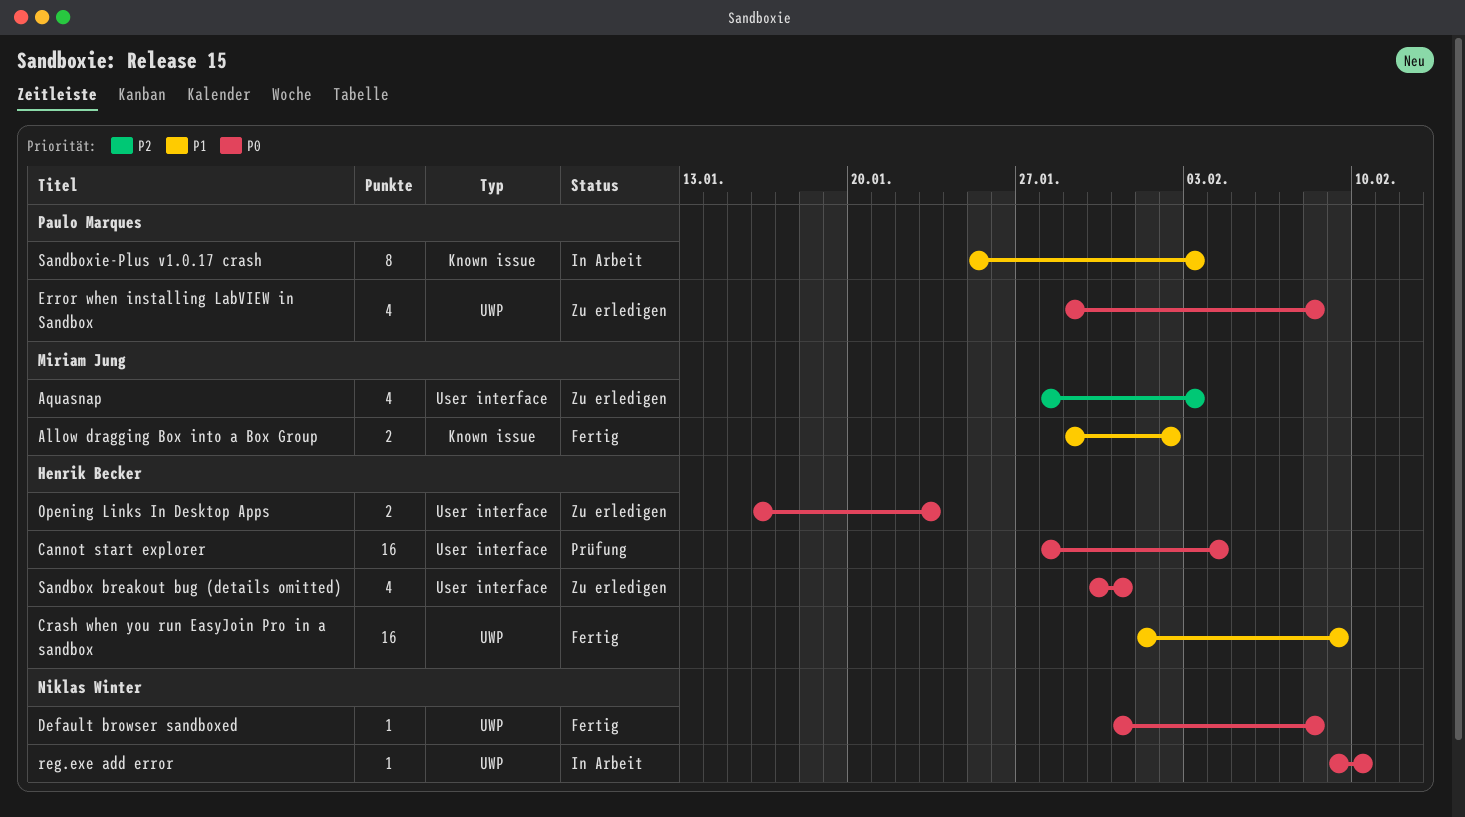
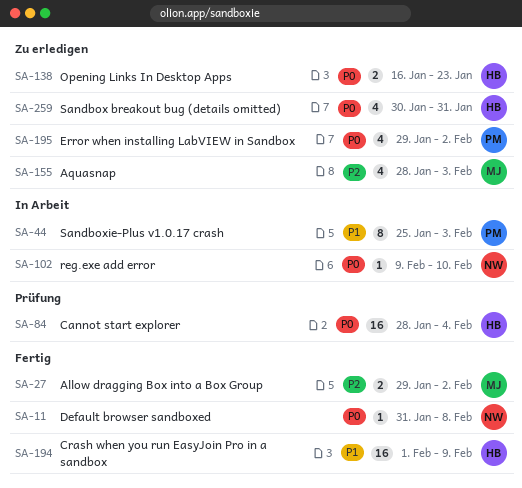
Allow dragging Box into a Box Group, priority: P1 -> P2
Error when installing LabVIEW in Sandbox, due: Feb 8 -> Feb 2

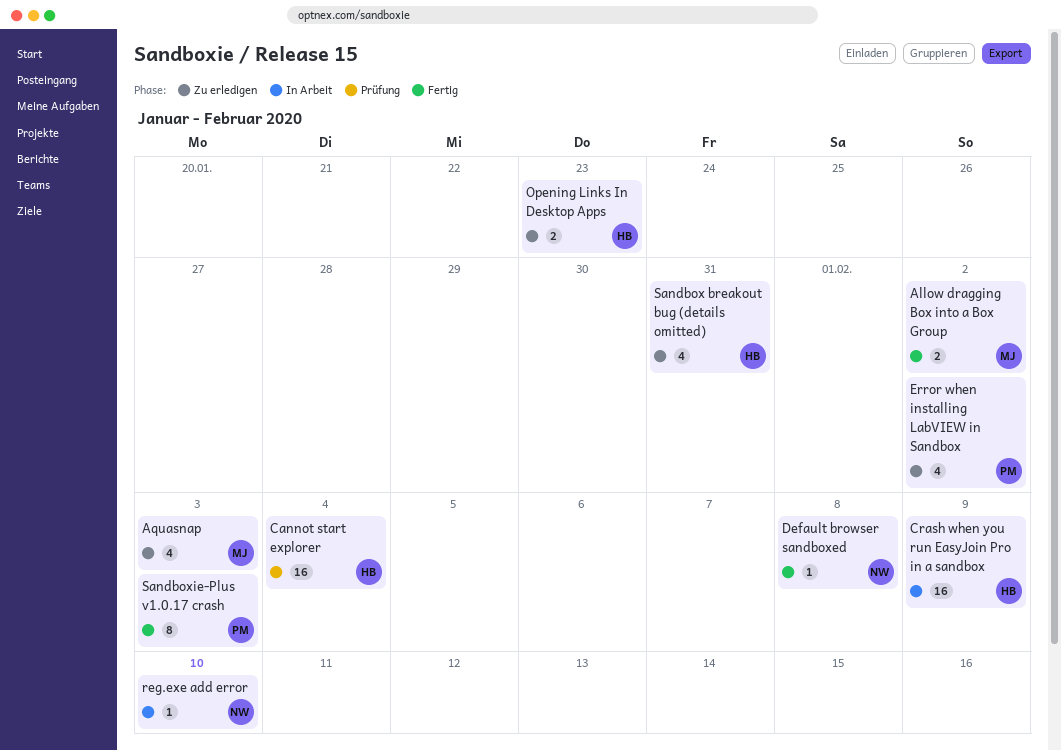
Crash when you run EasyJoin Pro in a sandbox, status: Fertig -> In Arbeit
Sandboxie-Plus v1.0.17 crash, status: In Arbeit -> Fertig

